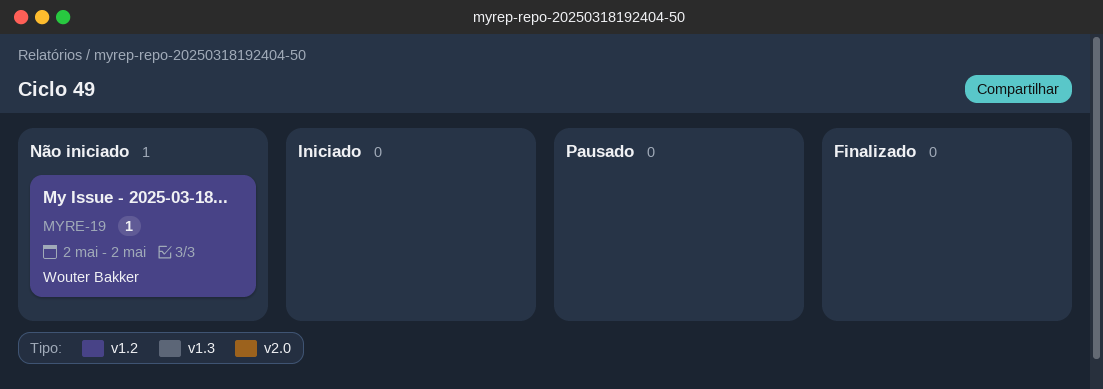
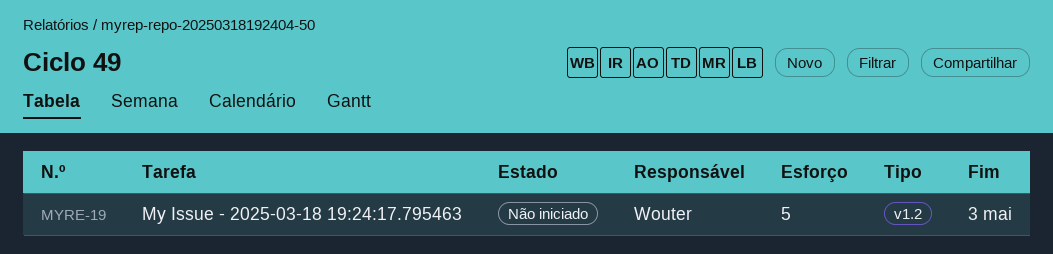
MYRE-19, estimate: 1 -> 5
MYRE-19, due: May 2 -> May 3

